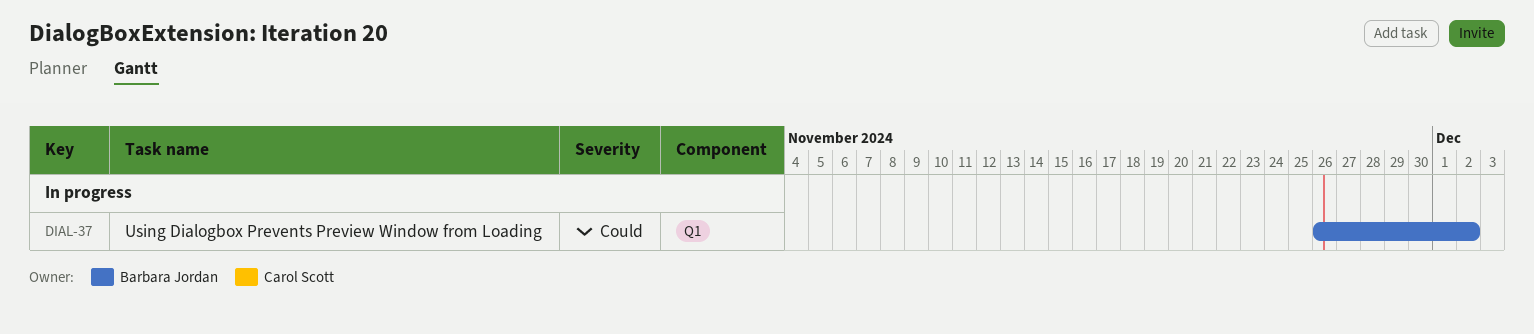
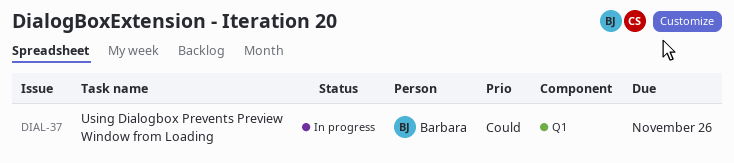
DIAL-37, due: Dec 2 -> Nov 26

